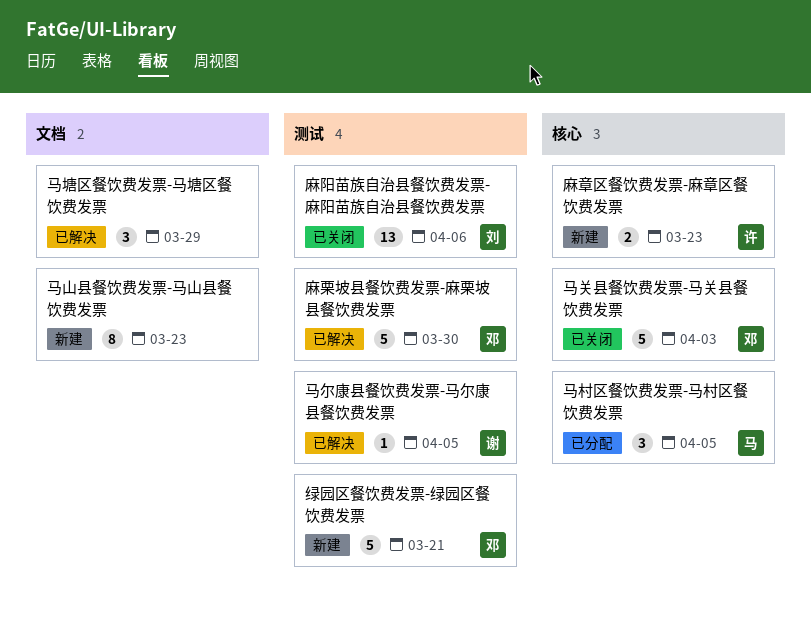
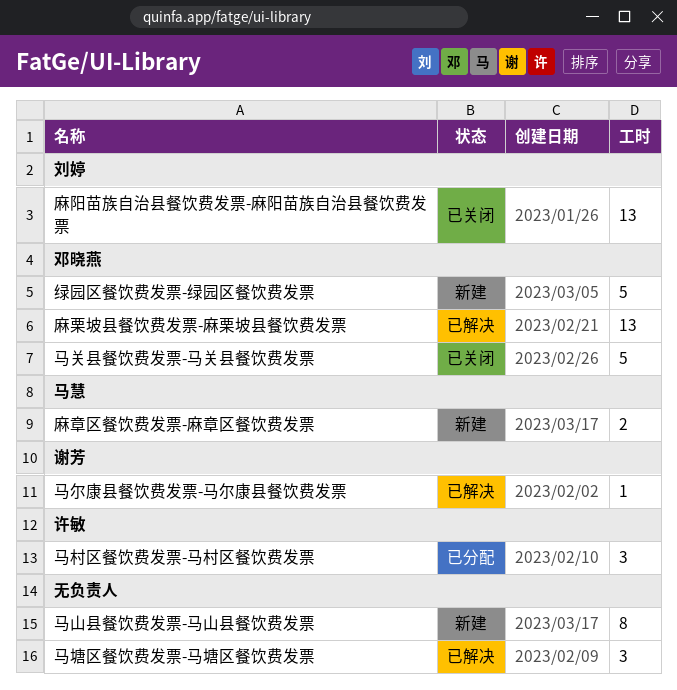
马村区餐饮费发票-马村区餐饮费发票, owner: 马慧 -> 许敏
麻栗坡县餐饮费发票-麻栗坡县餐饮费发票, estimate: 5 -> 13
麻章区餐饮费发票-麻章区餐饮费发票, owner: 许敏 -> 马慧

